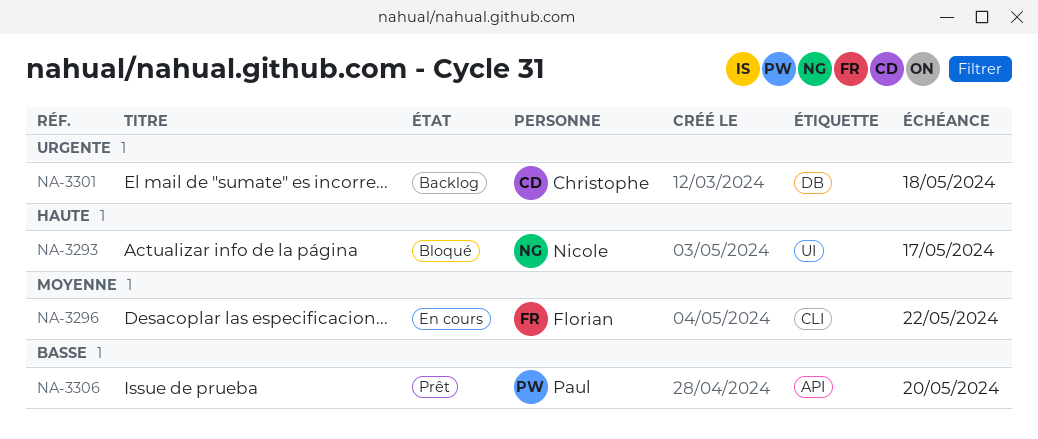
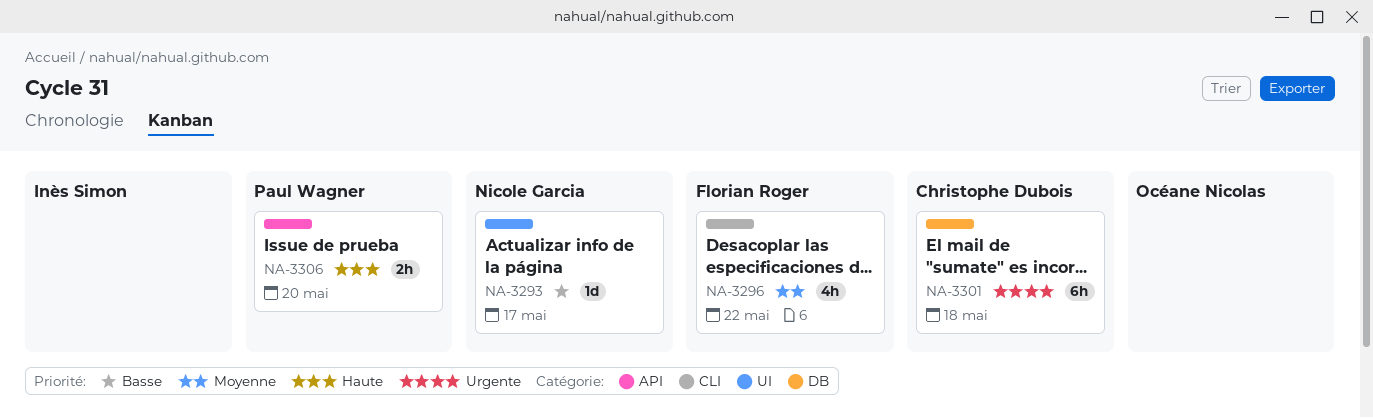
NA-3293, priority: Haute -> Basse
NA-3306, priority: Basse -> Haute

